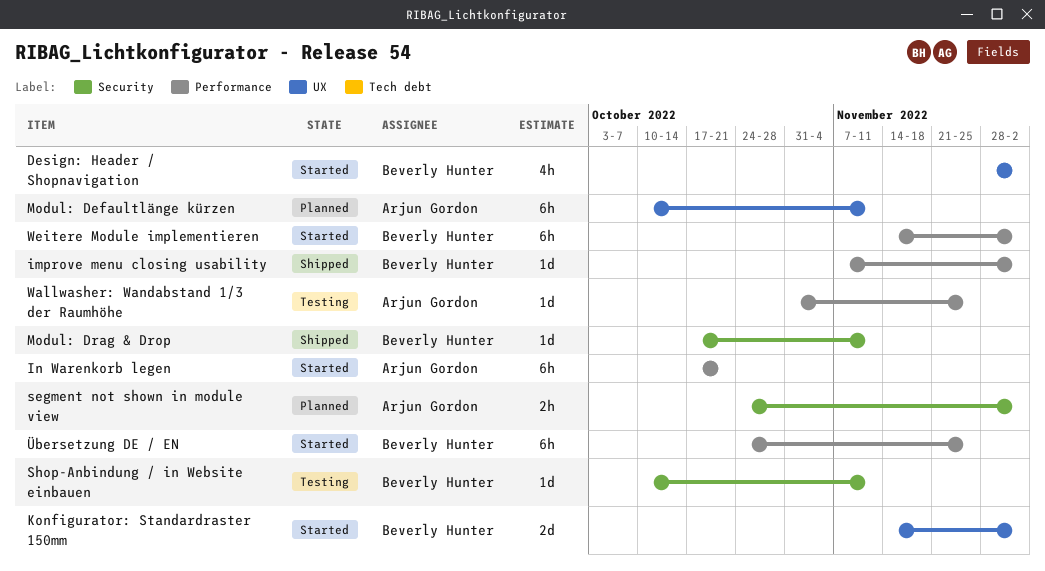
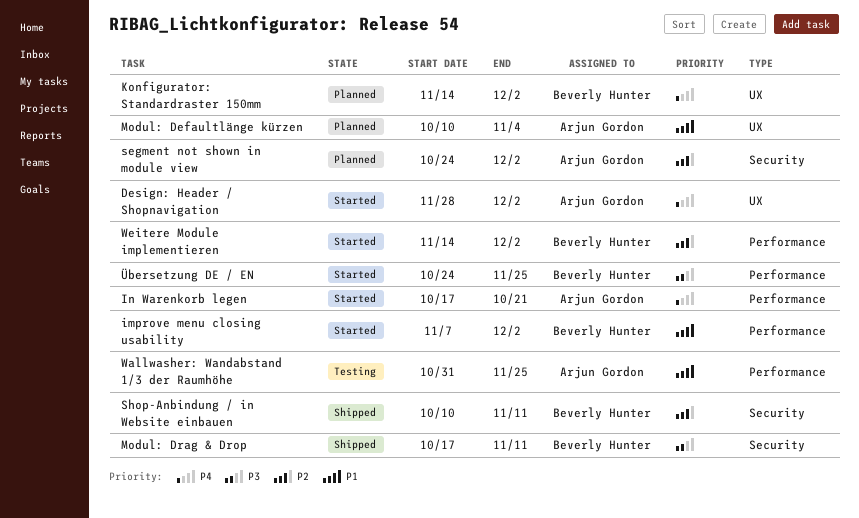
Design: Header / Shopnavigation, owner: Beverly Hunter -> Arjun Gordon
improve menu closing usability, status: Shipped -> Started
Konfigurator: Standardraster 150mm, status: Started -> Planned
Modul: Defaultlänge kürzen, due: Nov 11 -> Nov 4
Shop-Anbindung / in Website einbauen, status: Testing -> Shipped

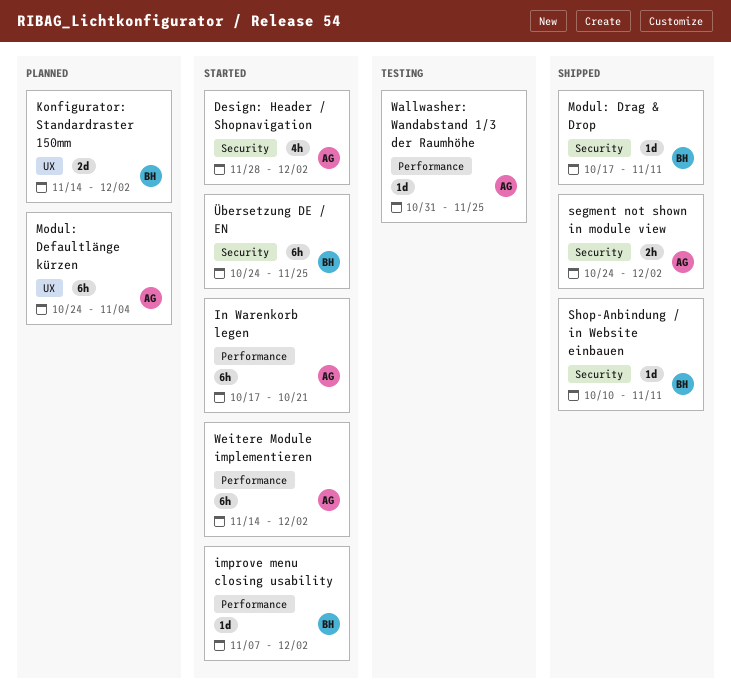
Design: Header / Shopnavigation, label: UX -> Security
Modul: Defaultlänge kürzen, start: Oct 10 -> Oct 24
segment not shown in module view, status: Planned -> Shipped
Weitere Module implementieren, owner: Beverly Hunter -> Arjun Gordon
Übersetzung DE / EN, label: Performance -> Security

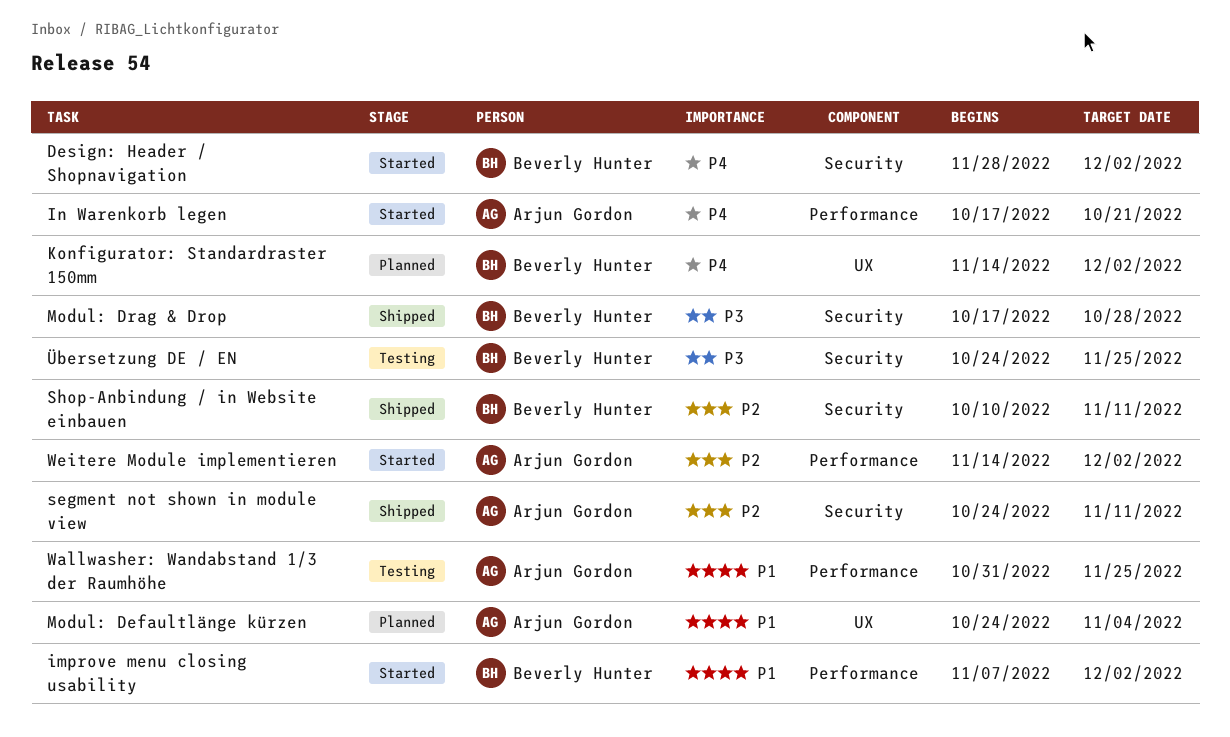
Design: Header / Shopnavigation, owner: Arjun Gordon -> Beverly Hunter
Modul: Drag & Drop, due: Nov 11 -> Oct 28
segment not shown in module view, due: Dec 2 -> Nov 11
Übersetzung DE / EN, status: Started -> Testing

